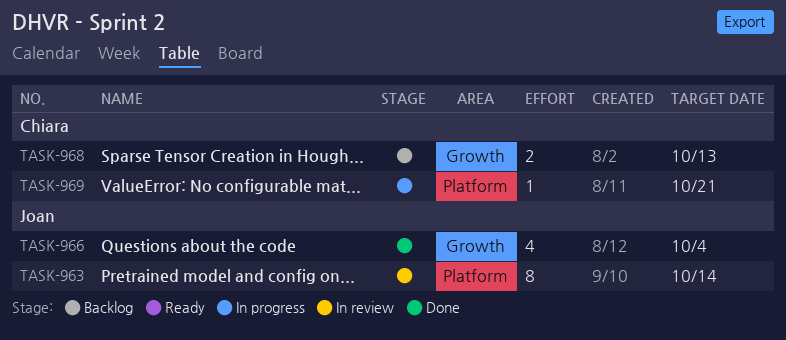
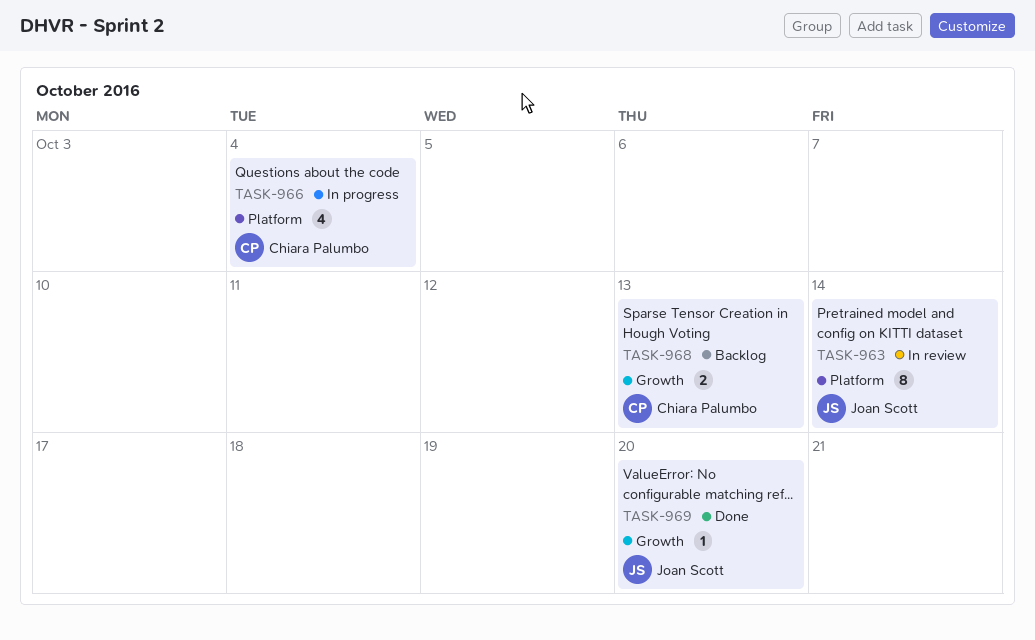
TASK-966, status: Done -> In progress
TASK-966, owner: Joan Scott -> Chiara Palumbo
TASK-966, label: Growth -> Platform
TASK-969, status: In progress -> Done
TASK-969, owner: Chiara Palumbo -> Joan Scott
TASK-969, label: Platform -> Growth
TASK-969, due: Oct 21 -> Oct 20

